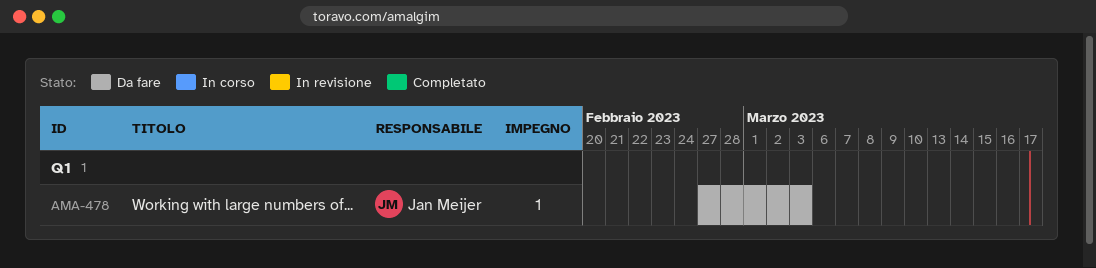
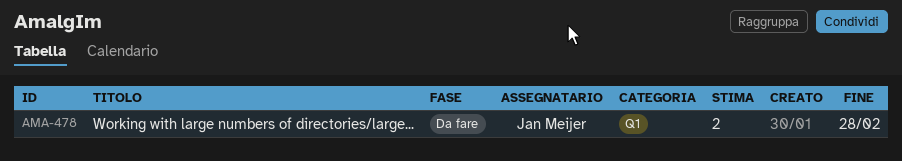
AMA-478, estimate: 1 -> 2
AMA-478, due: Mar 3 -> Feb 28

